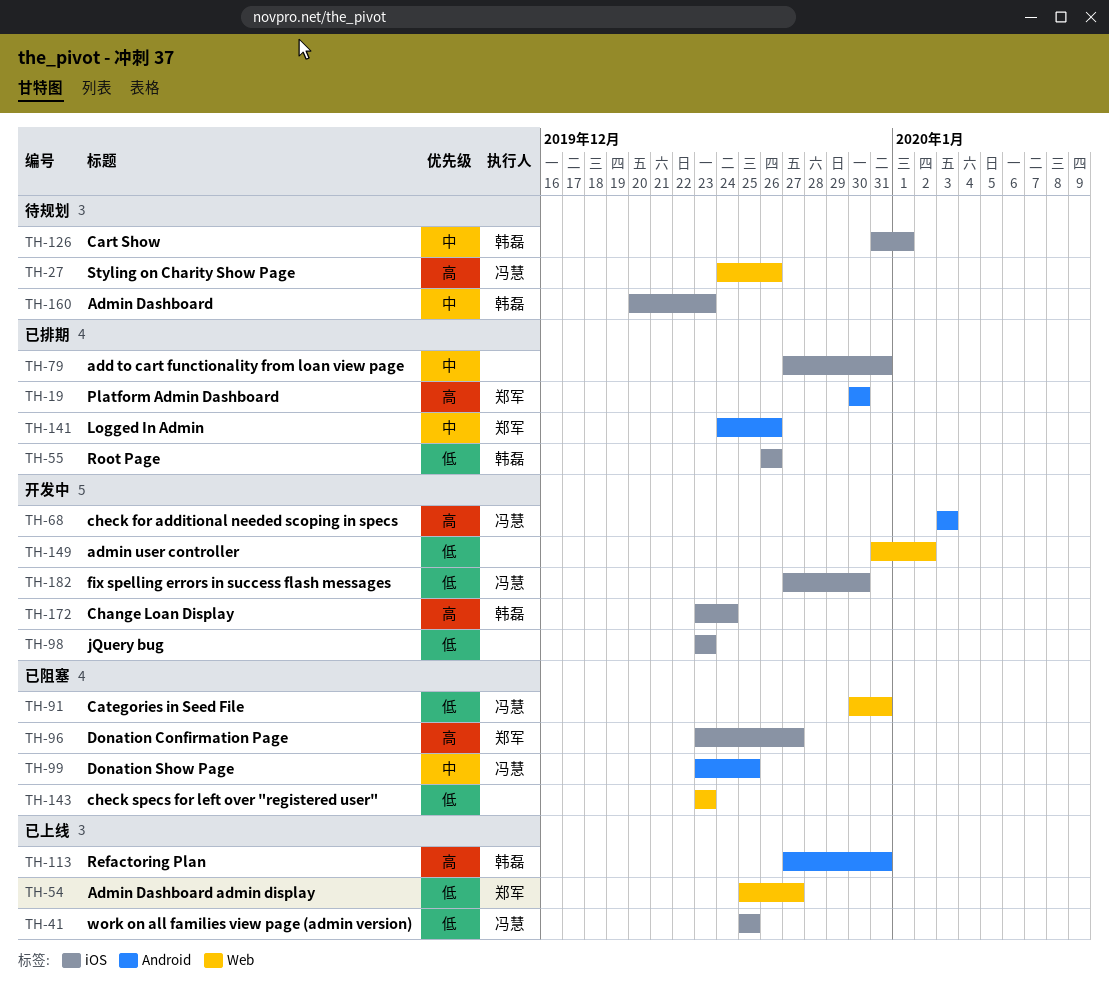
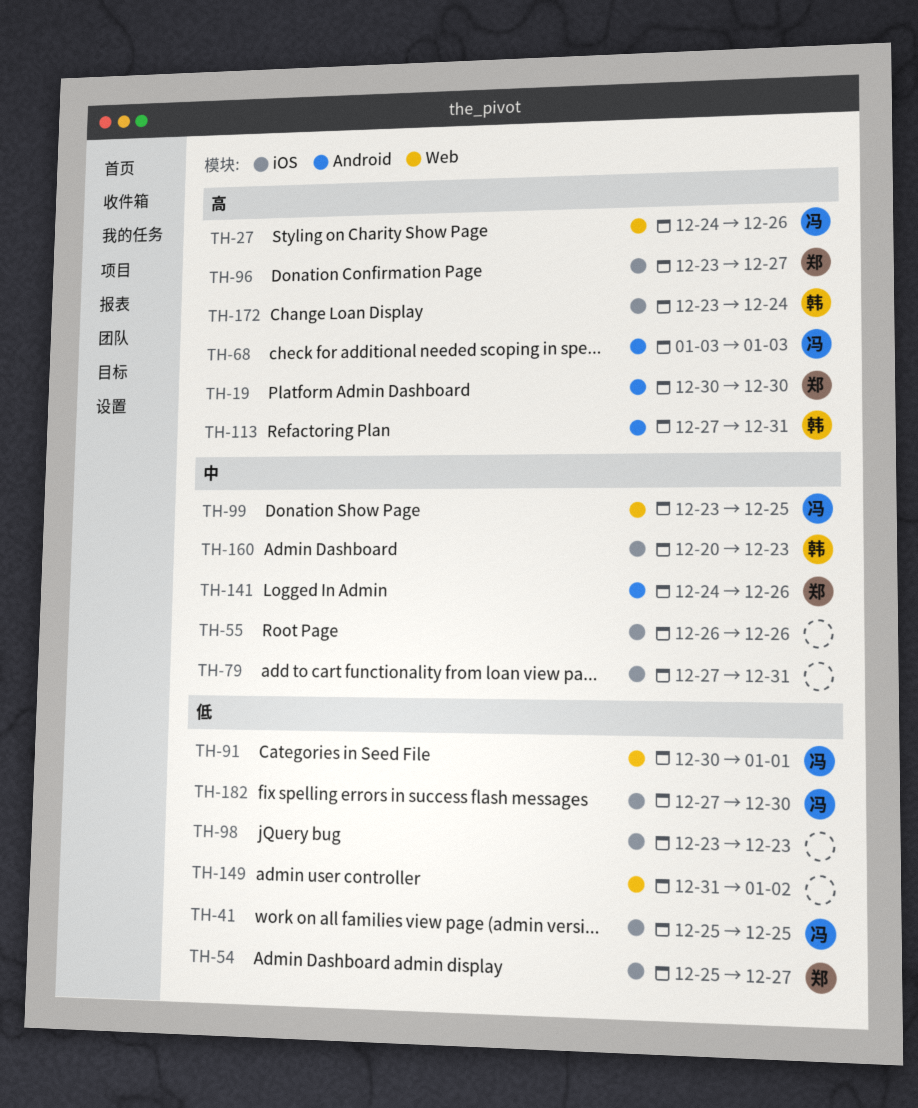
TH-54, label: Web -> iOS
TH-55, owner: 韩磊 -> none
TH-55, priority: 低 -> 中
TH-91, due: Dec 31 -> Jan 1
TH-99, label: Android -> Web
TH-126: present -> none
TH-143: present -> none

